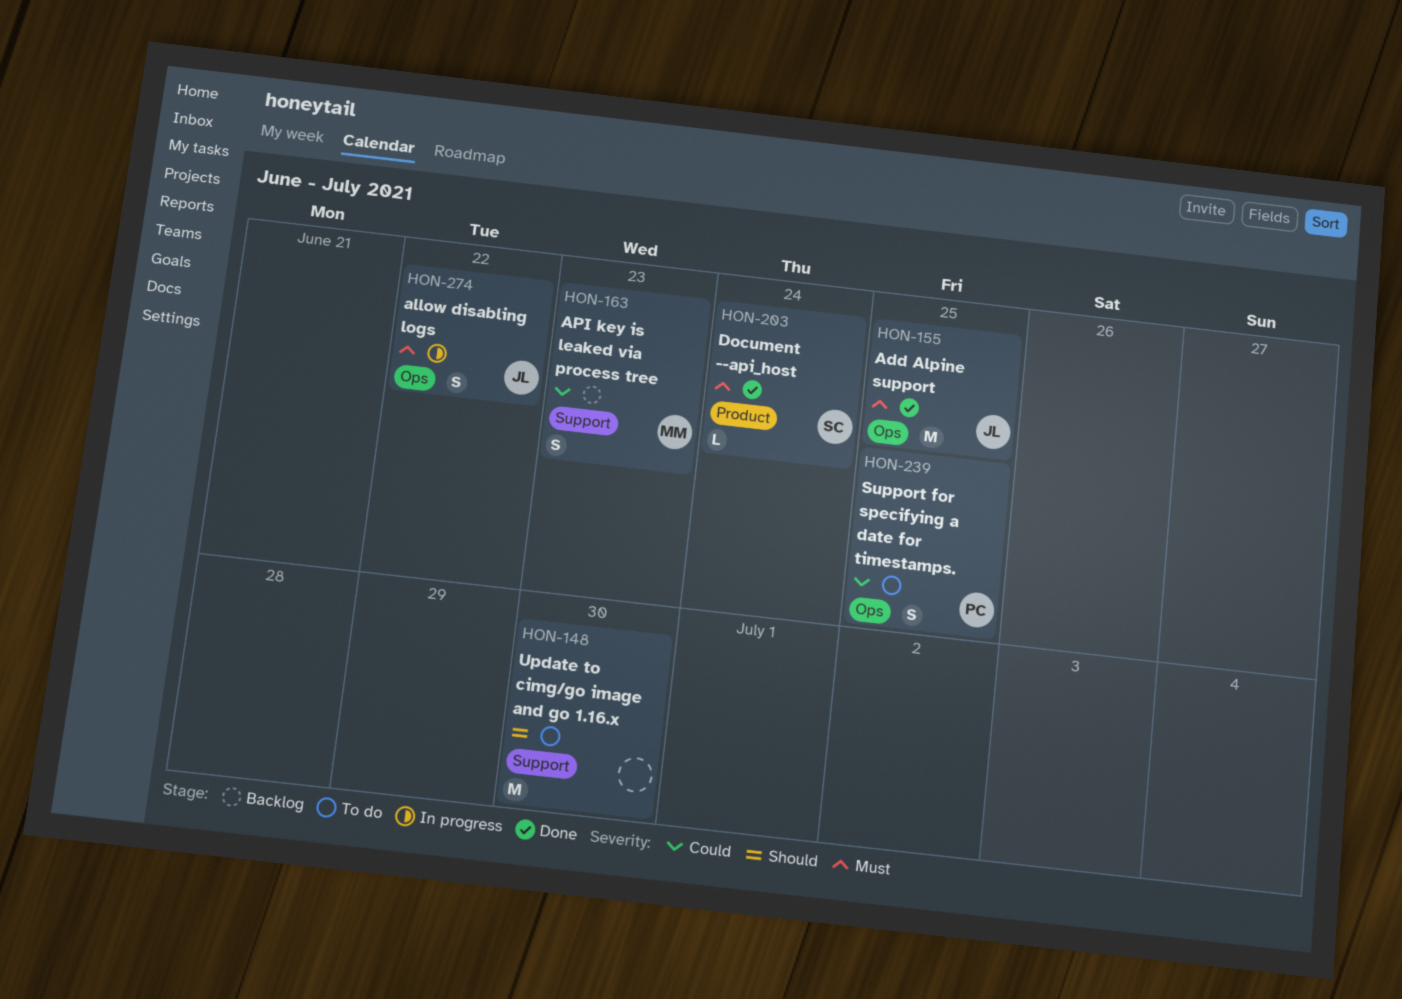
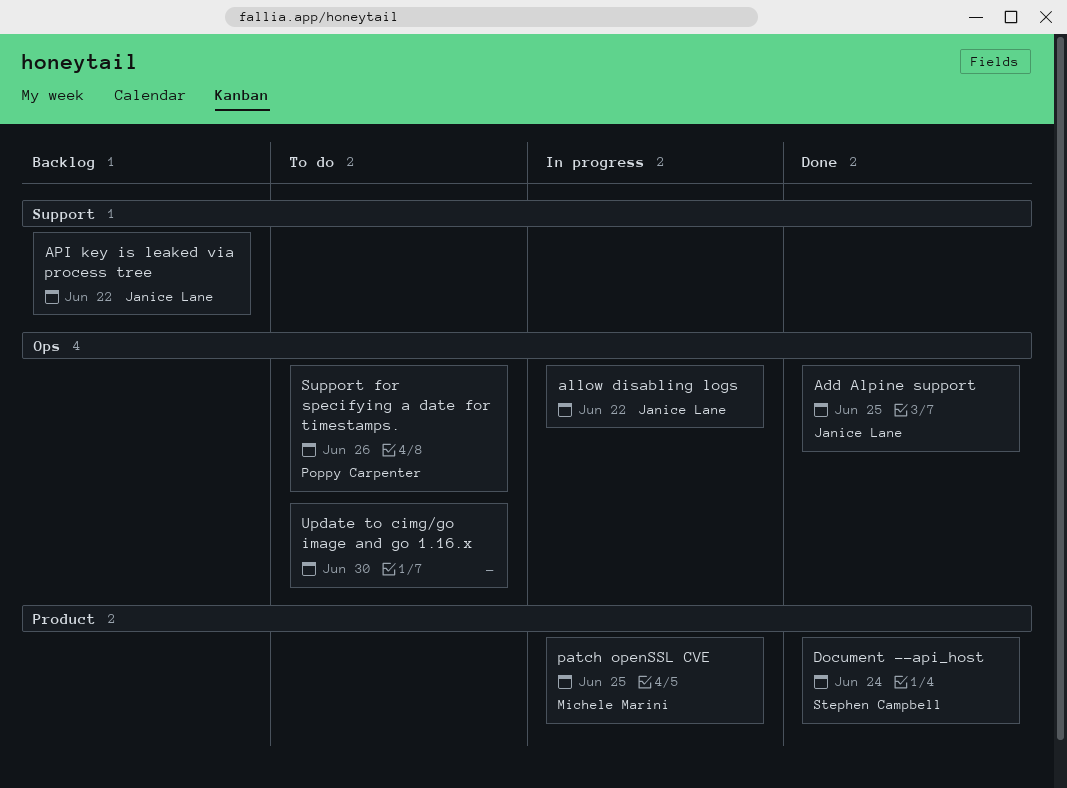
API key is leaked via process tree, owner: Michele Marini -> Janice Lane
API key is leaked via process tree, due: Jun 23 -> Jun 22
patch openSSL CVE: none -> present
Support for specifying a date for timestamps., due: Jun 25 -> Jun 26
Update to cimg/go image and go 1.16.x, label: Support -> Ops

